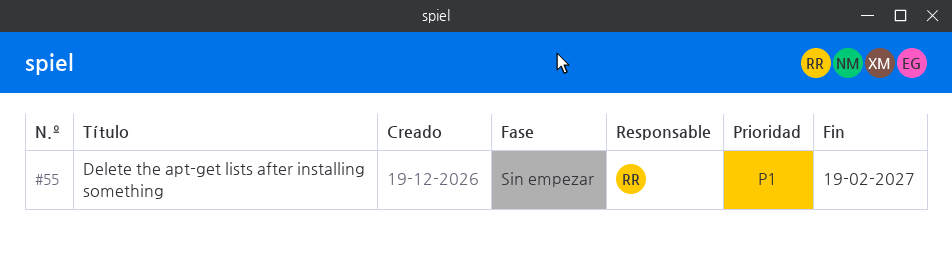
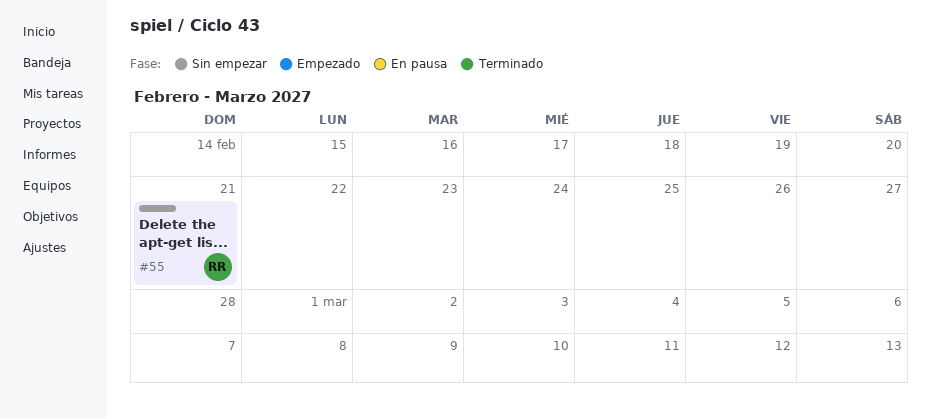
#55, due: Feb 19 -> Feb 21

